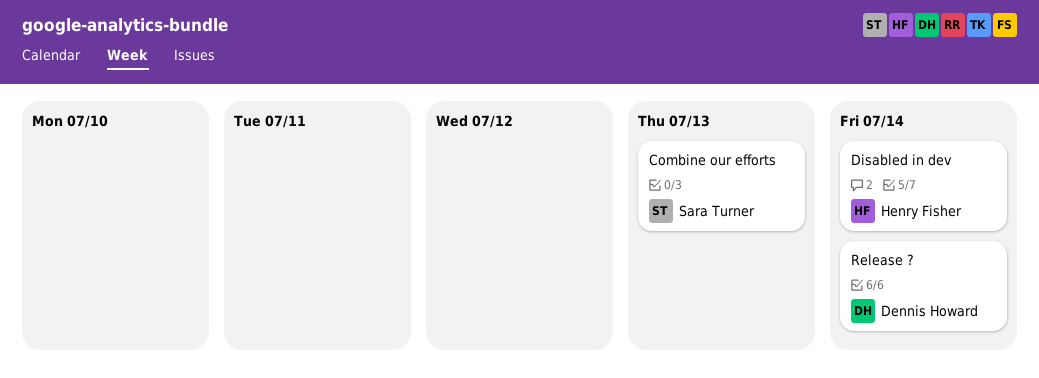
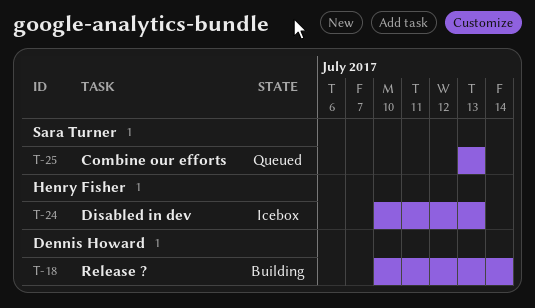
Disabled in dev, due: Jul 14 -> Jul 13

